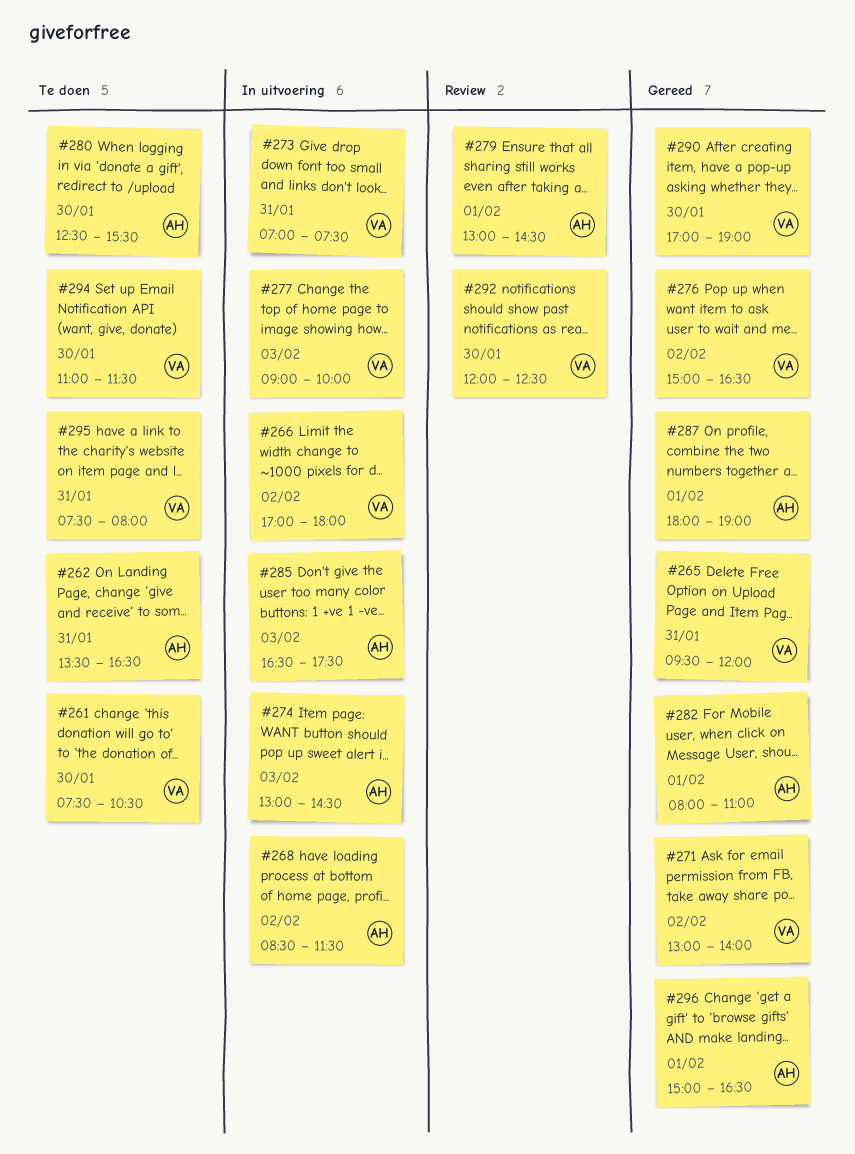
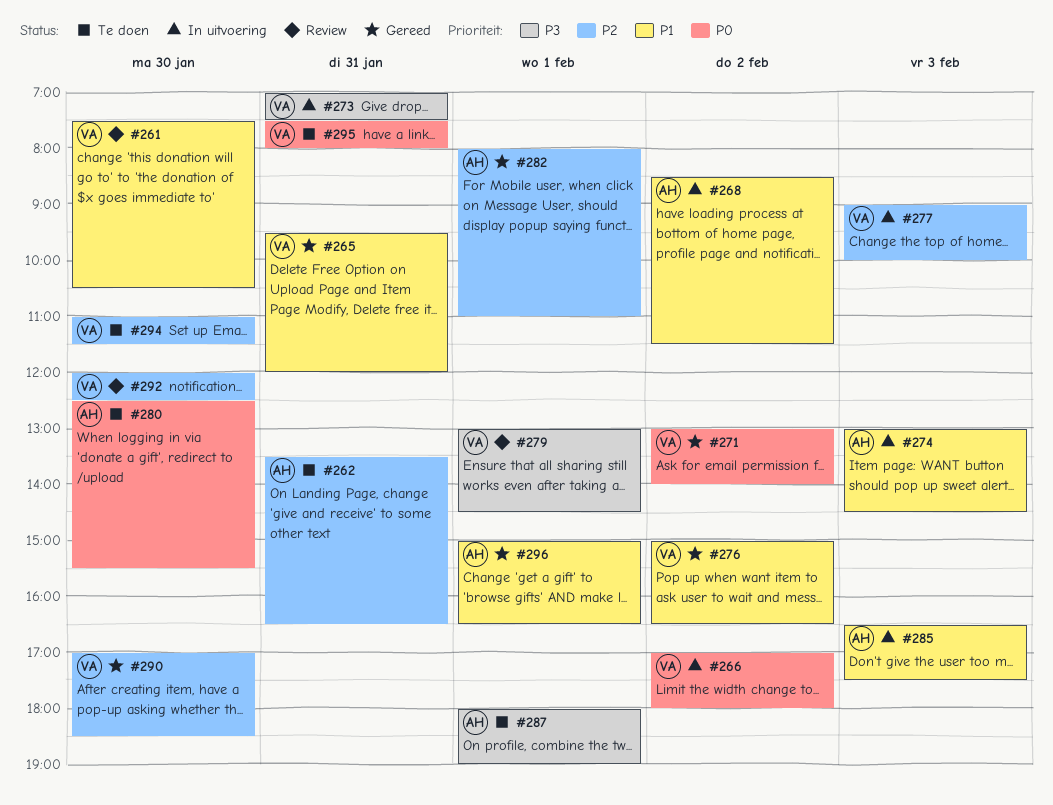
#261, status: Te doen -> Review
#279, owner: AH -> VA
#287, status: Gereed -> Te doen
#290, ends: 19:00 -> 18:30

